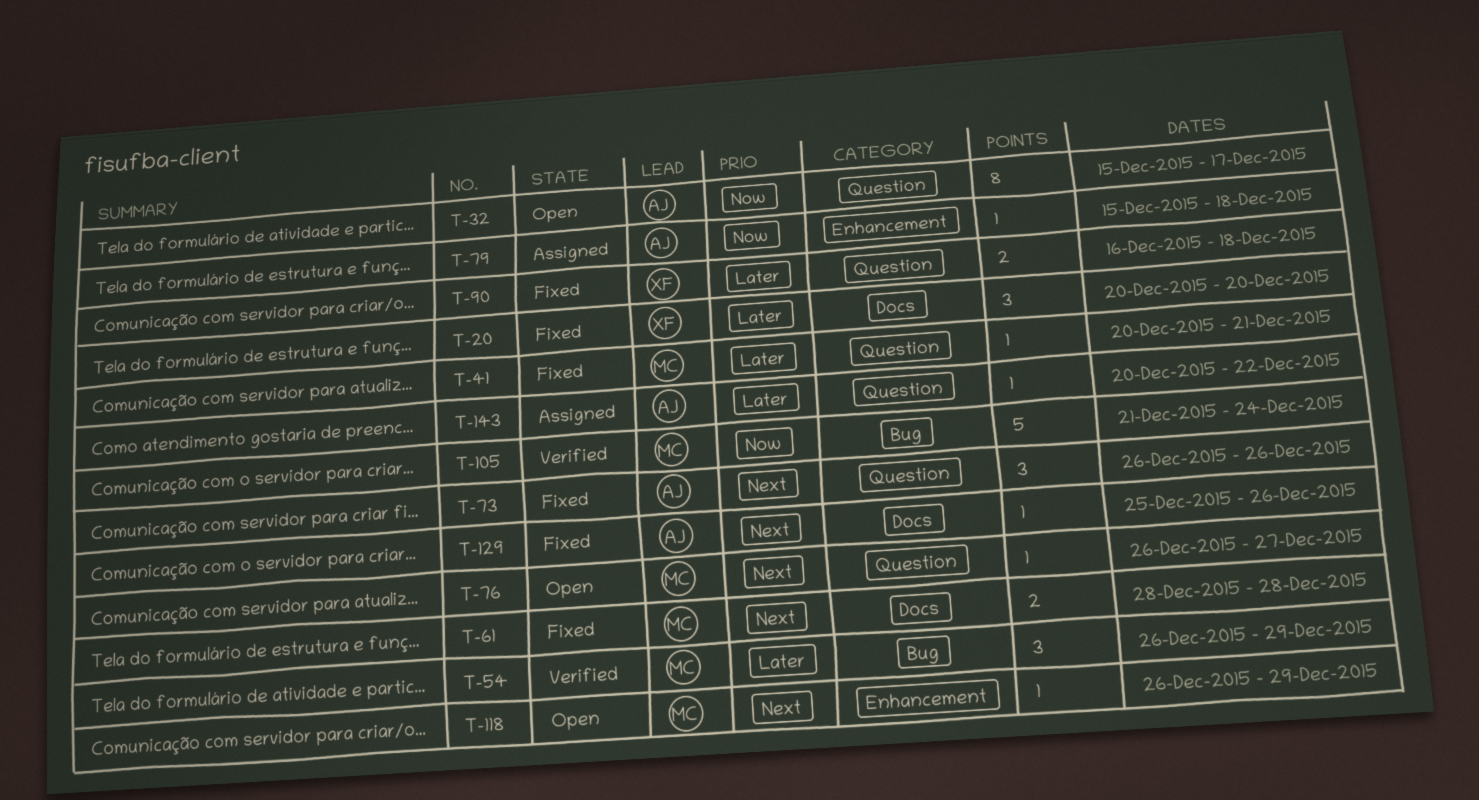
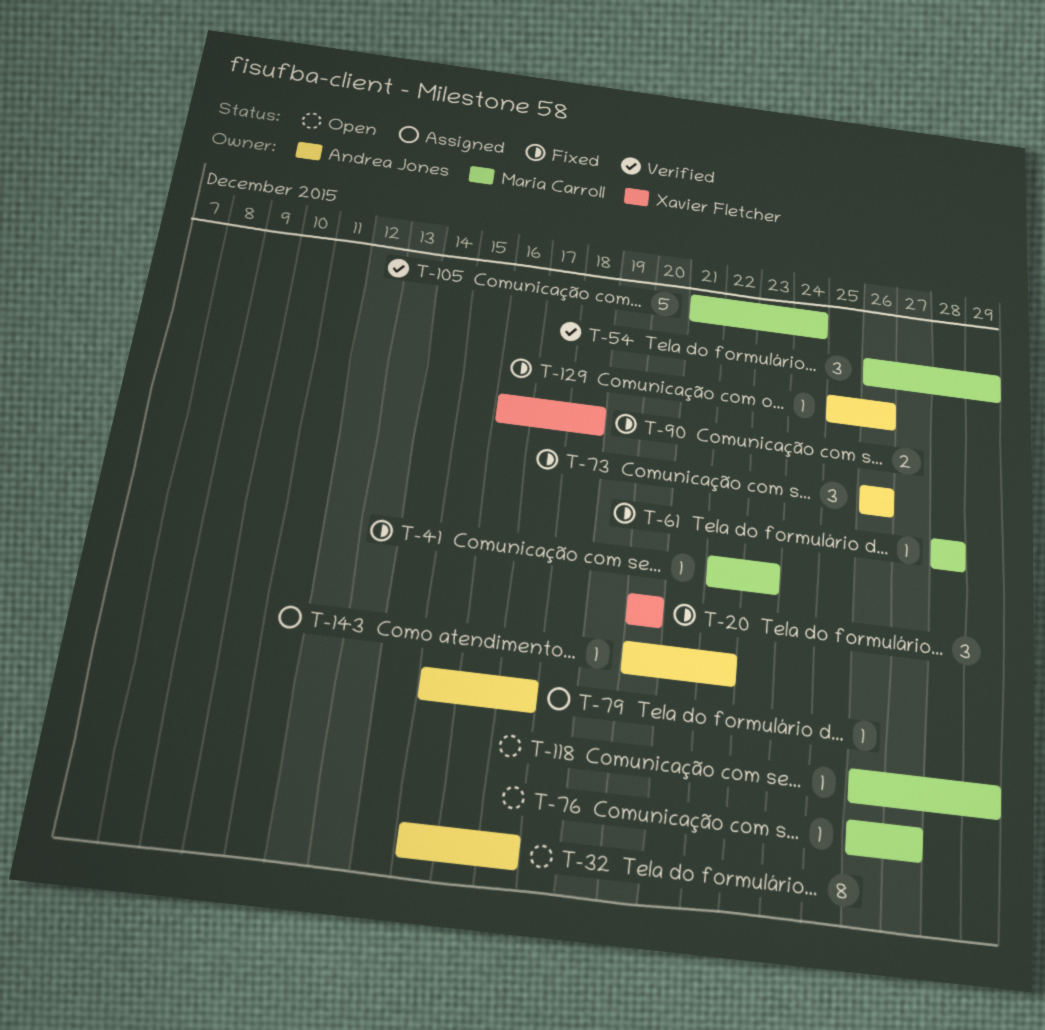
T-41, start: Dec 20 -> Dec 22
T-41, due: Dec 21 -> Dec 23
T-61, estimate: 2 -> 1
T-79, due: Dec 18 -> Dec 17

